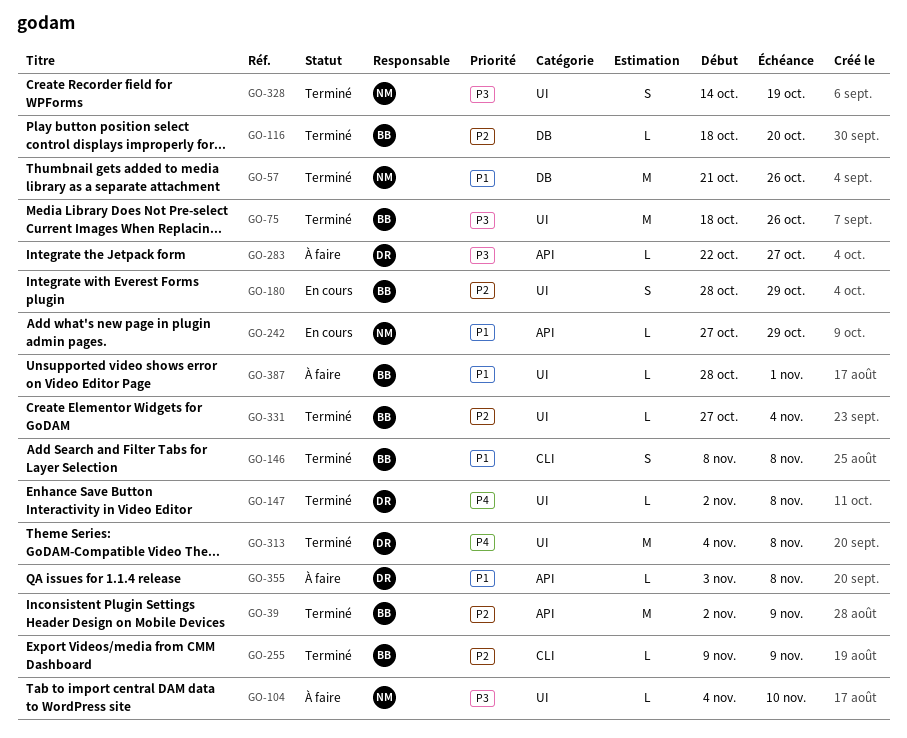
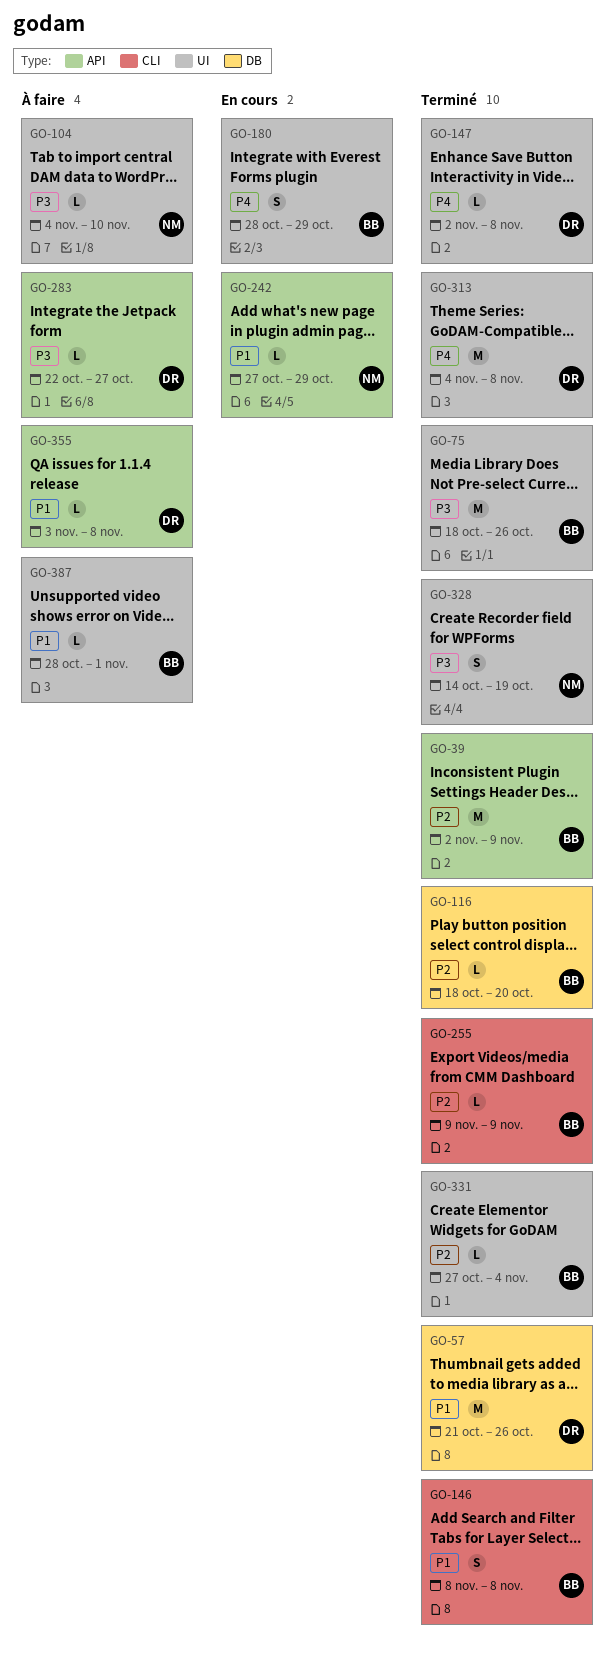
GO-57, owner: NM -> DR
GO-180, priority: P2 -> P4

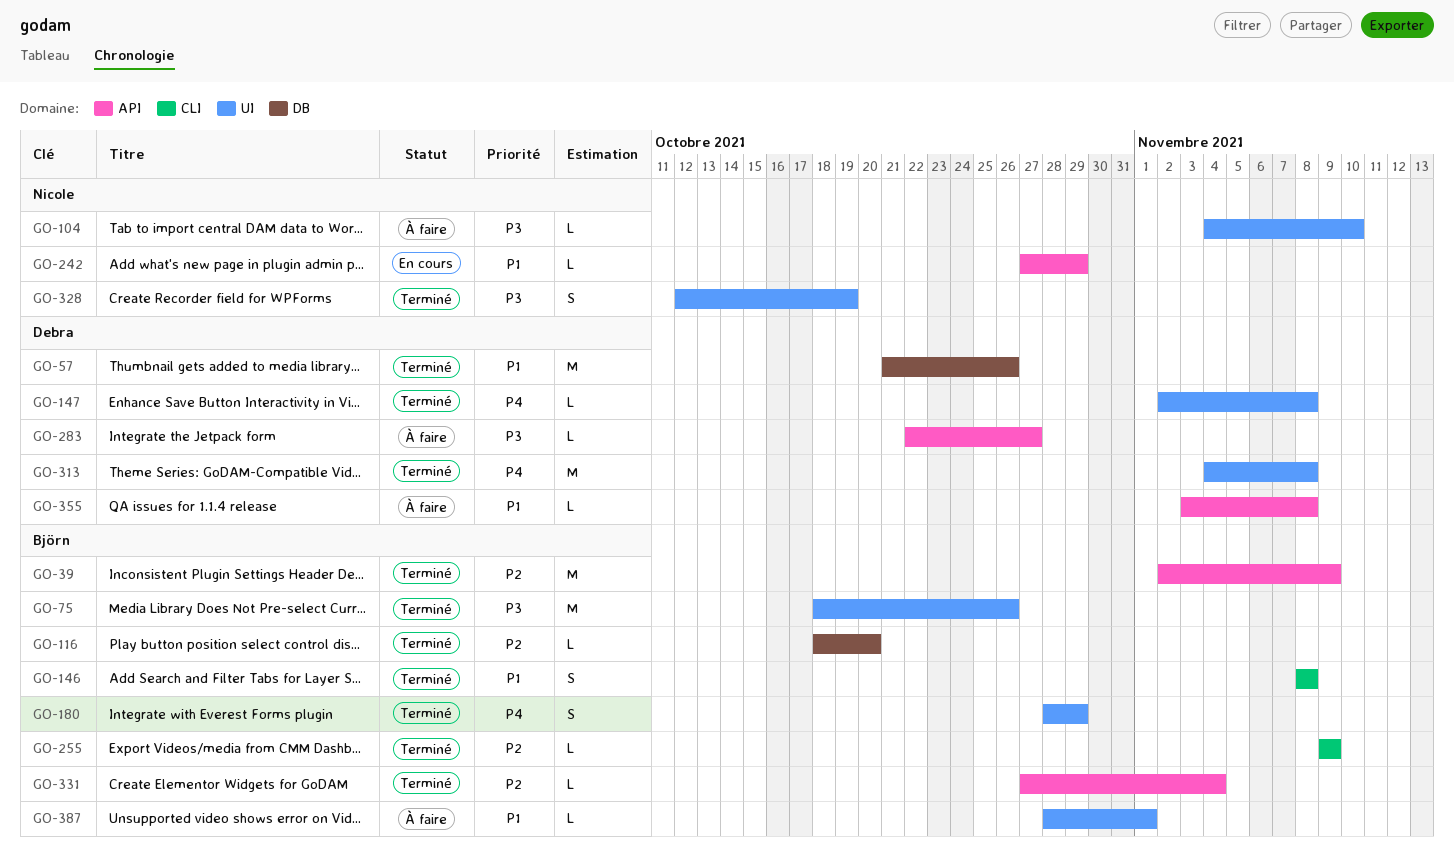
GO-180, status: En cours -> Terminé
GO-328, start: Oct 14 -> Oct 12
GO-331, label: UI -> API

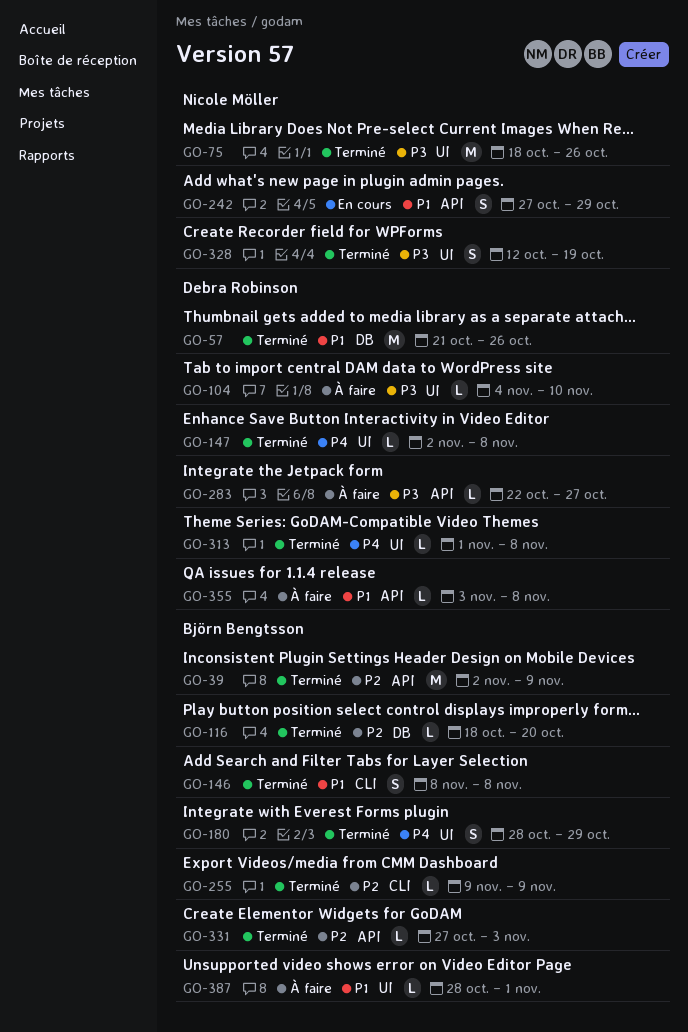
GO-75, owner: Björn Bengtsson -> Nicole Möller
GO-104, owner: Nicole Möller -> Debra Robinson
GO-242, estimate: L -> S
GO-313, estimate: M -> L
GO-313, start: Nov 4 -> Nov 1
GO-331, due: Nov 4 -> Nov 3

